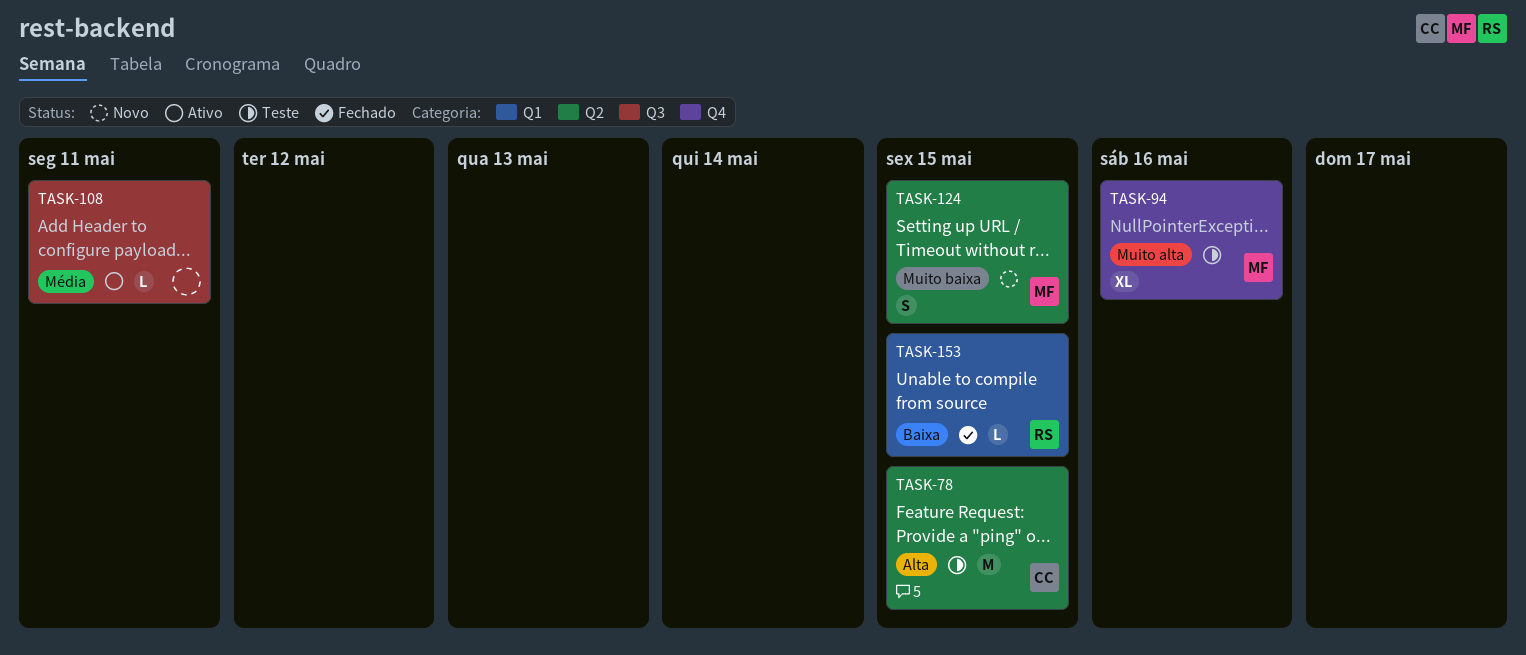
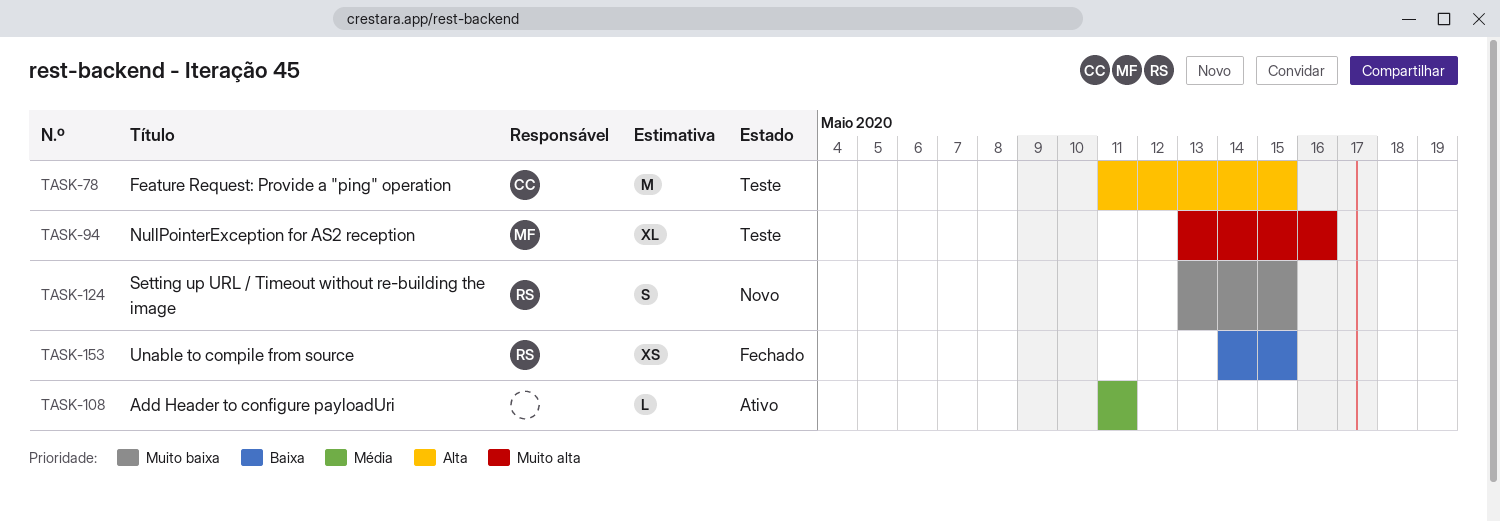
TASK-124, owner: MF -> RS
TASK-153, estimate: L -> XS

